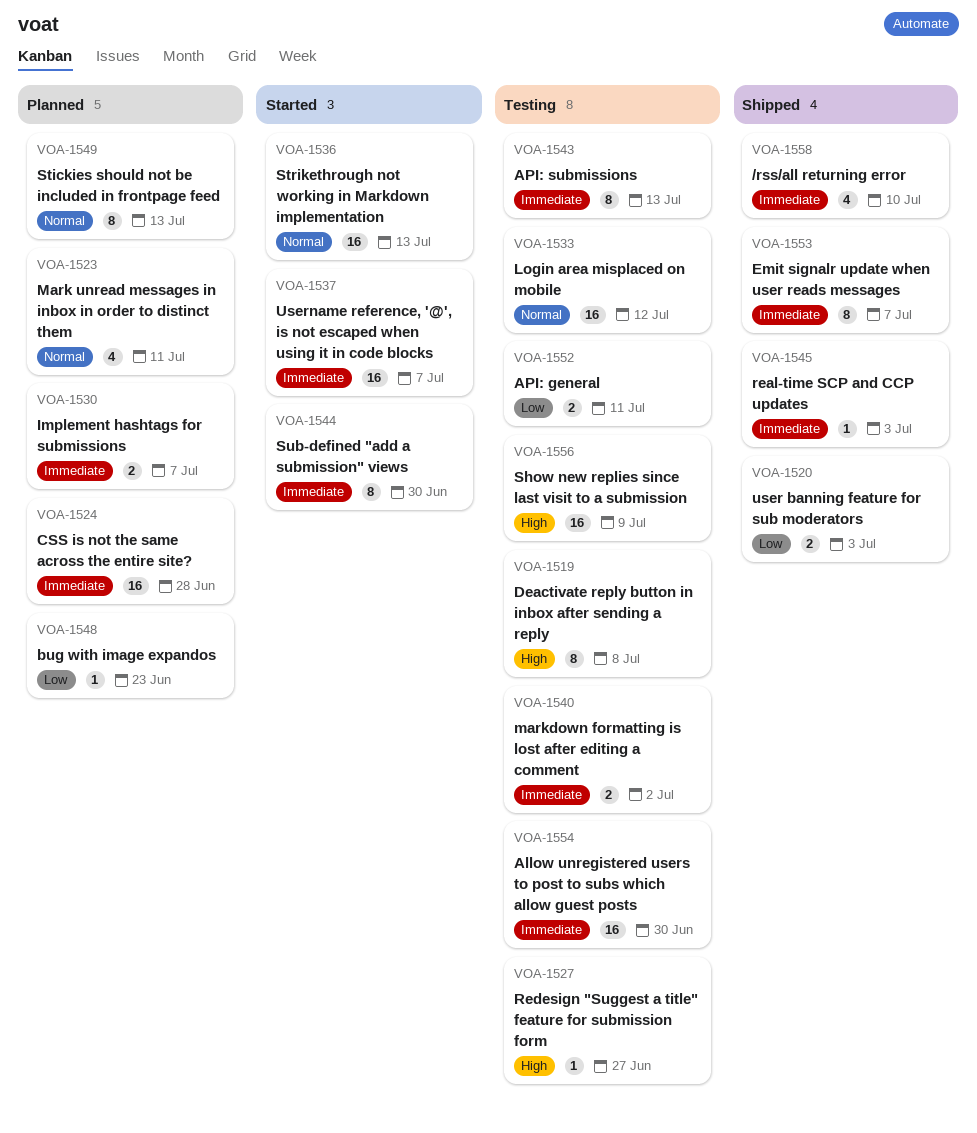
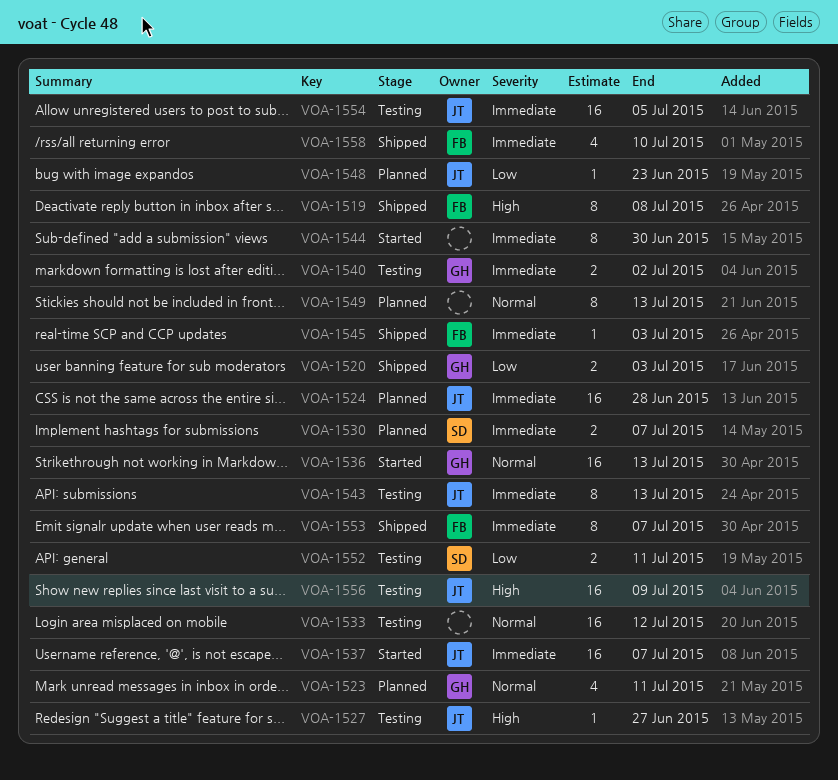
VOA-1519, status: Testing -> Shipped
VOA-1554, due: Jun 30 -> Jul 5

